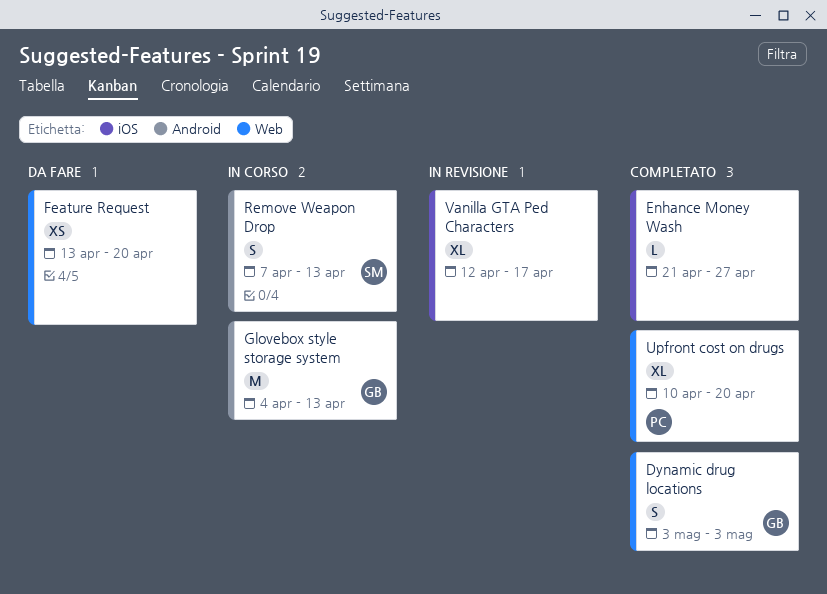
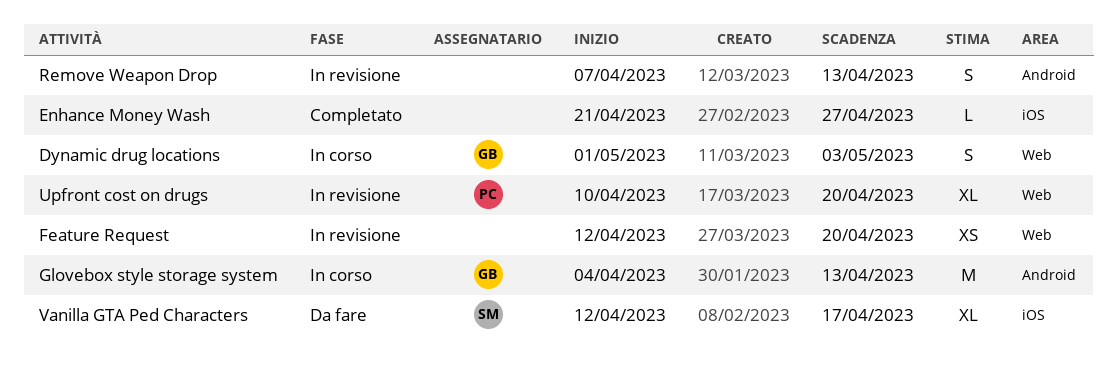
Dynamic drug locations, status: Completato -> In corso
Dynamic drug locations, start: May 3 -> May 1
Feature Request, status: Da fare -> In revisione
Feature Request, start: Apr 13 -> Apr 12
Remove Weapon Drop, status: In corso -> In revisione
Remove Weapon Drop, owner: SM -> none
Upfront cost on drugs, status: Completato -> In revisione
Vanilla GTA Ped Characters, status: In revisione -> Da fare
Vanilla GTA Ped Characters, owner: none -> SM

